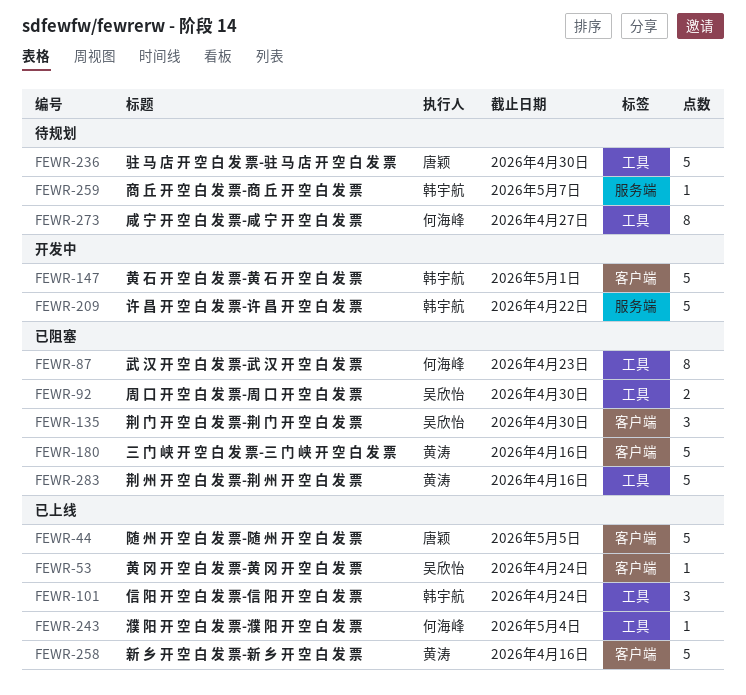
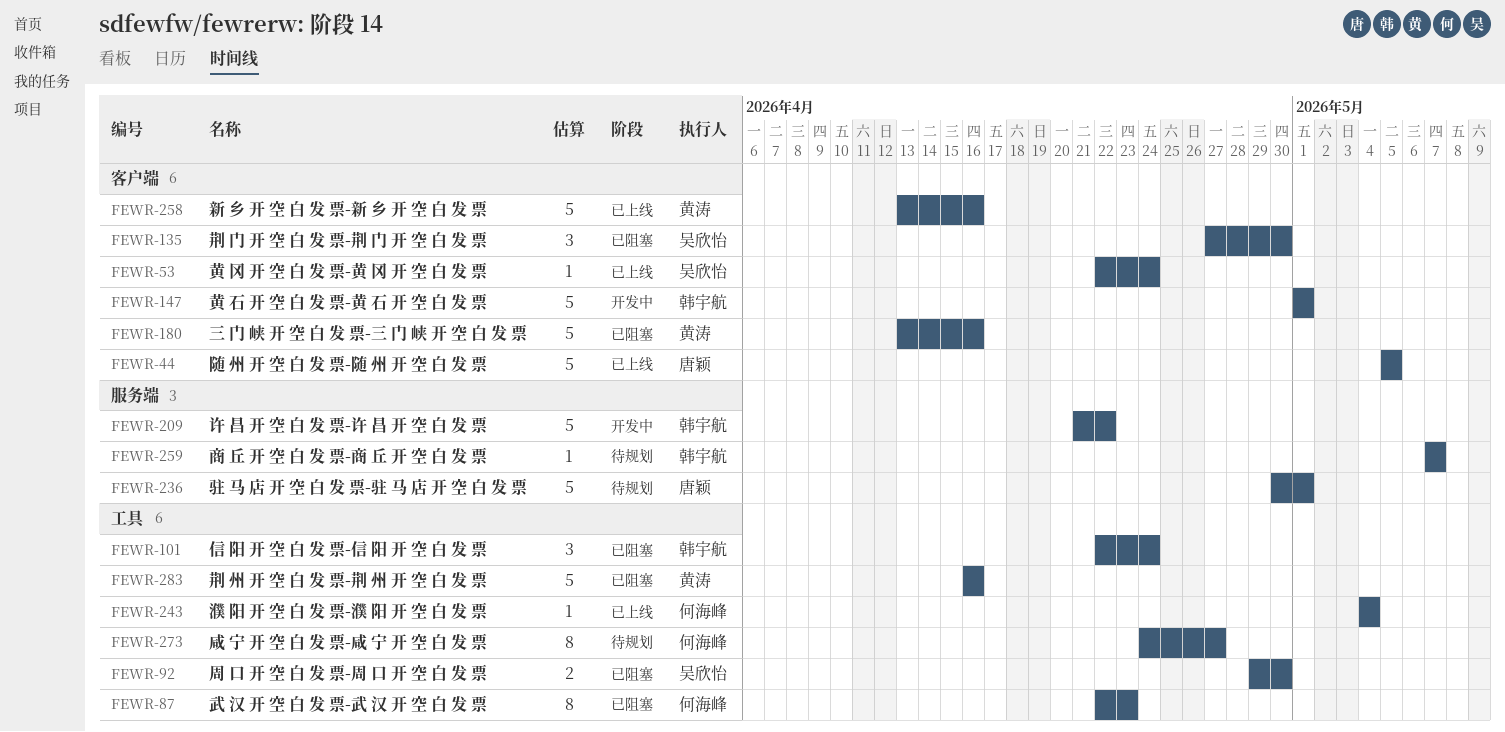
FEWR-101, status: 已上线 -> 已阻塞
FEWR-236, label: 工具 -> 服务端
FEWR-236, due: Apr 30 -> May 1

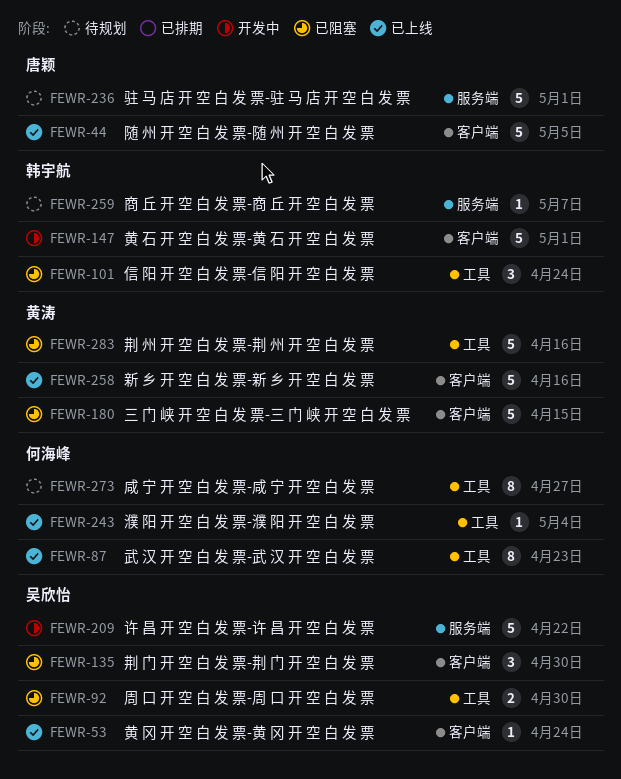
FEWR-87, status: 已阻塞 -> 已上线
FEWR-180, due: Apr 16 -> Apr 15
FEWR-209, owner: 韩宇航 -> 吴欣怡

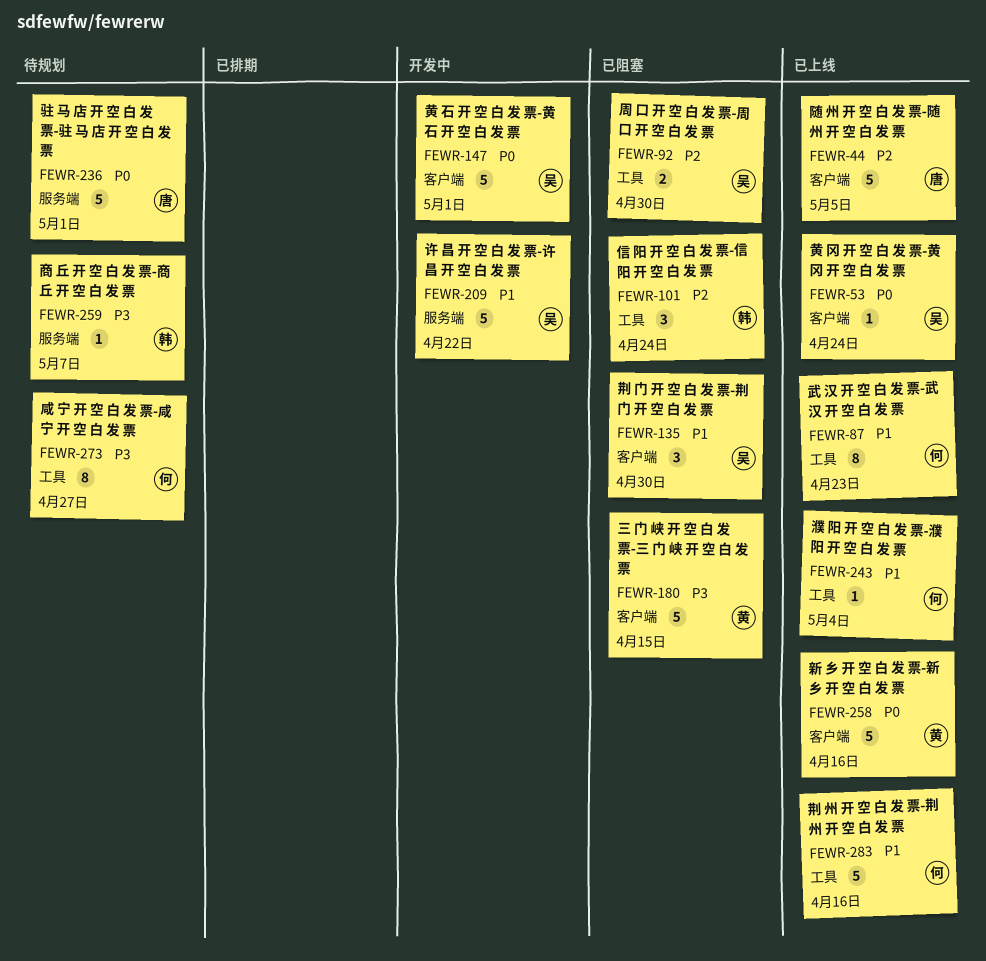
FEWR-147, owner: 韩宇航 -> 吴欣怡
FEWR-283, status: 已阻塞 -> 已上线
FEWR-283, owner: 黄涛 -> 何海峰

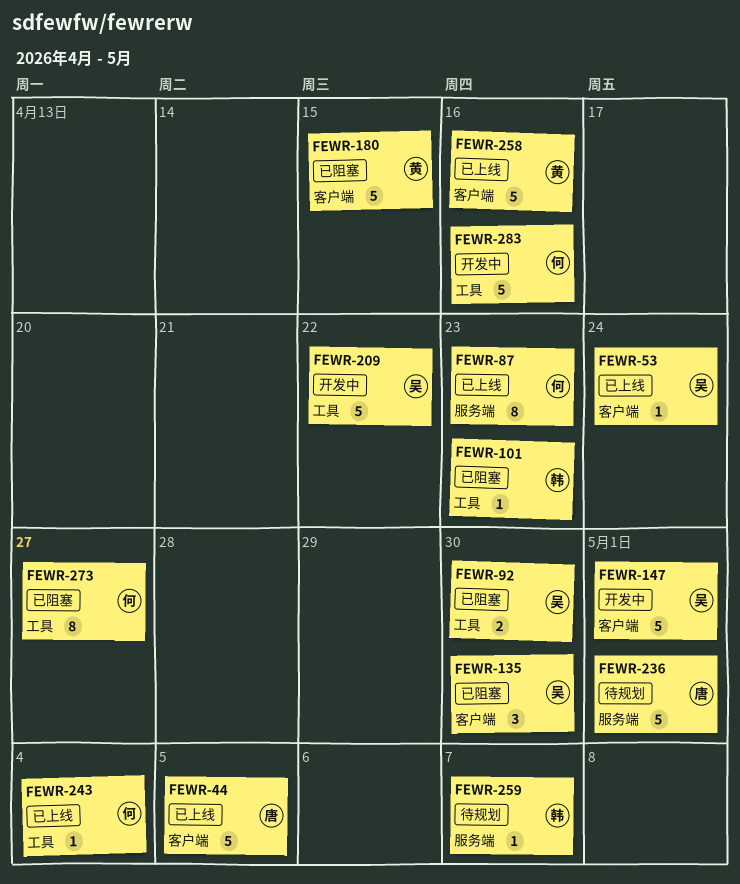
FEWR-87, label: 工具 -> 服务端
FEWR-101, estimate: 3 -> 1
FEWR-101, due: Apr 24 -> Apr 23
FEWR-209, label: 服务端 -> 工具
FEWR-273, status: 待规划 -> 已阻塞
FEWR-283, status: 已上线 -> 开发中

